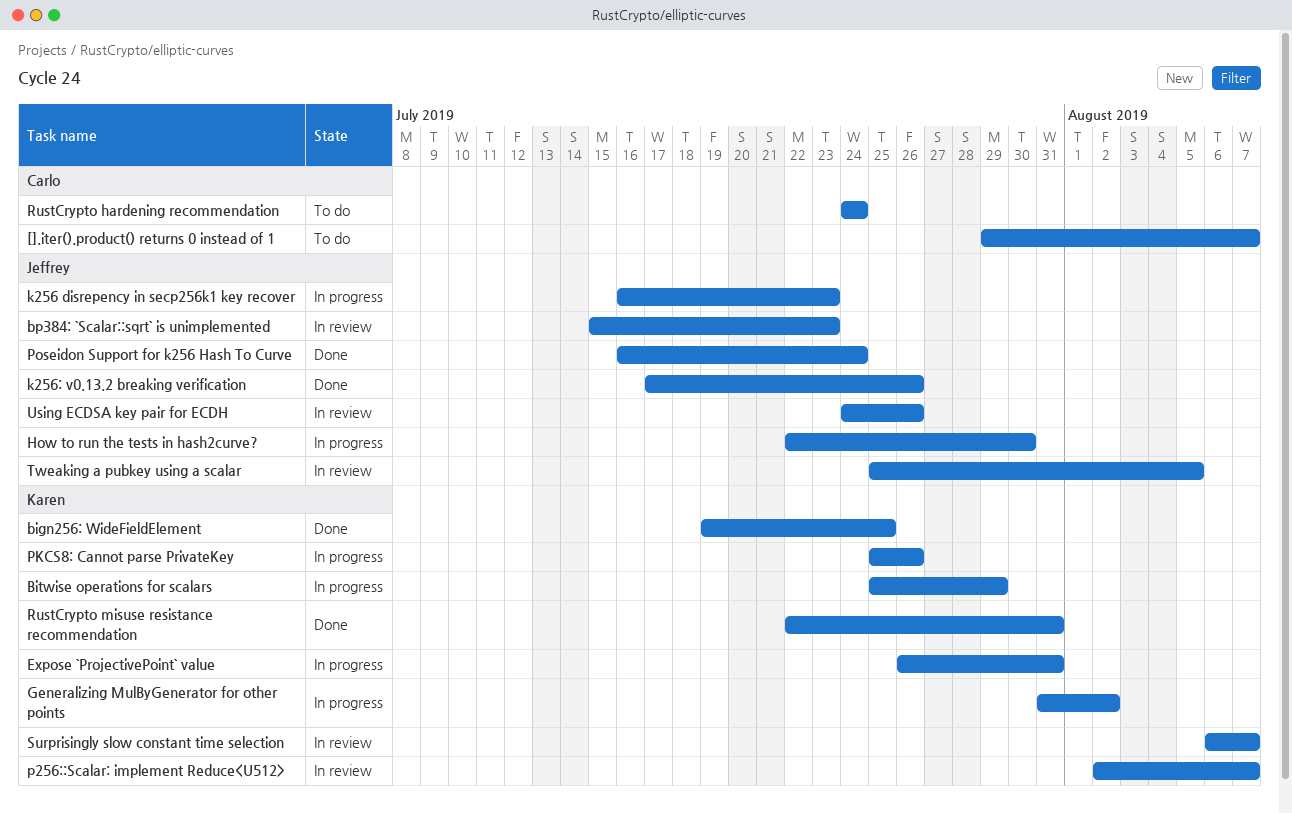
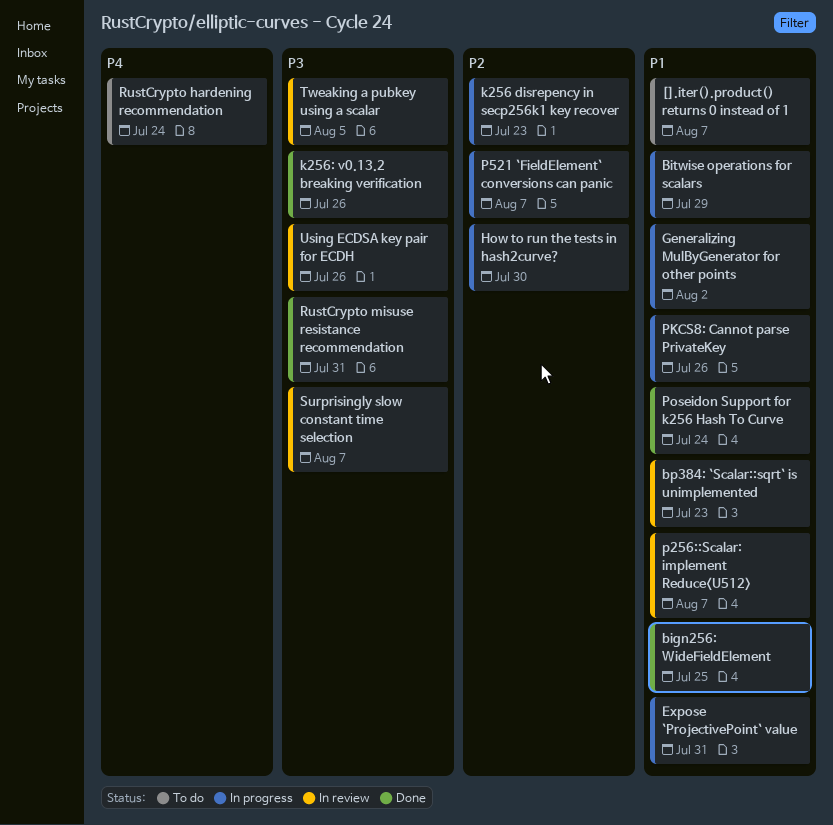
P521 `FieldElement` conversions can panic: none -> present

